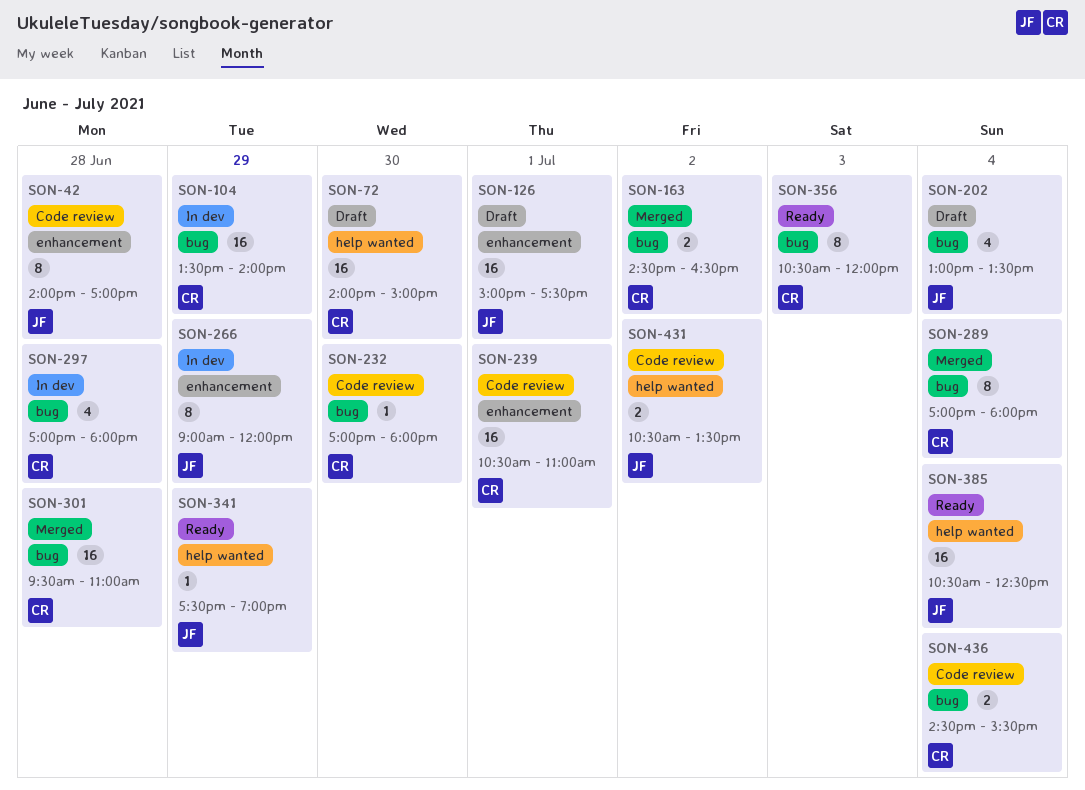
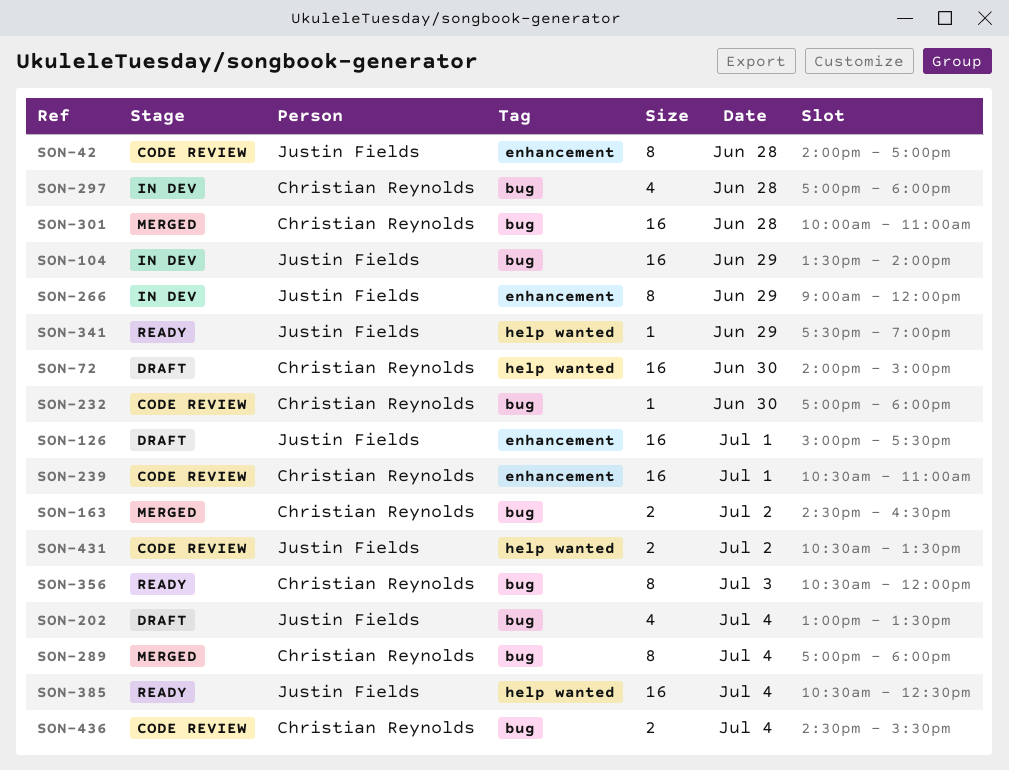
SON-104, owner: Christian Reynolds -> Justin Fields
SON-301, begins: 09:30 -> 10:00

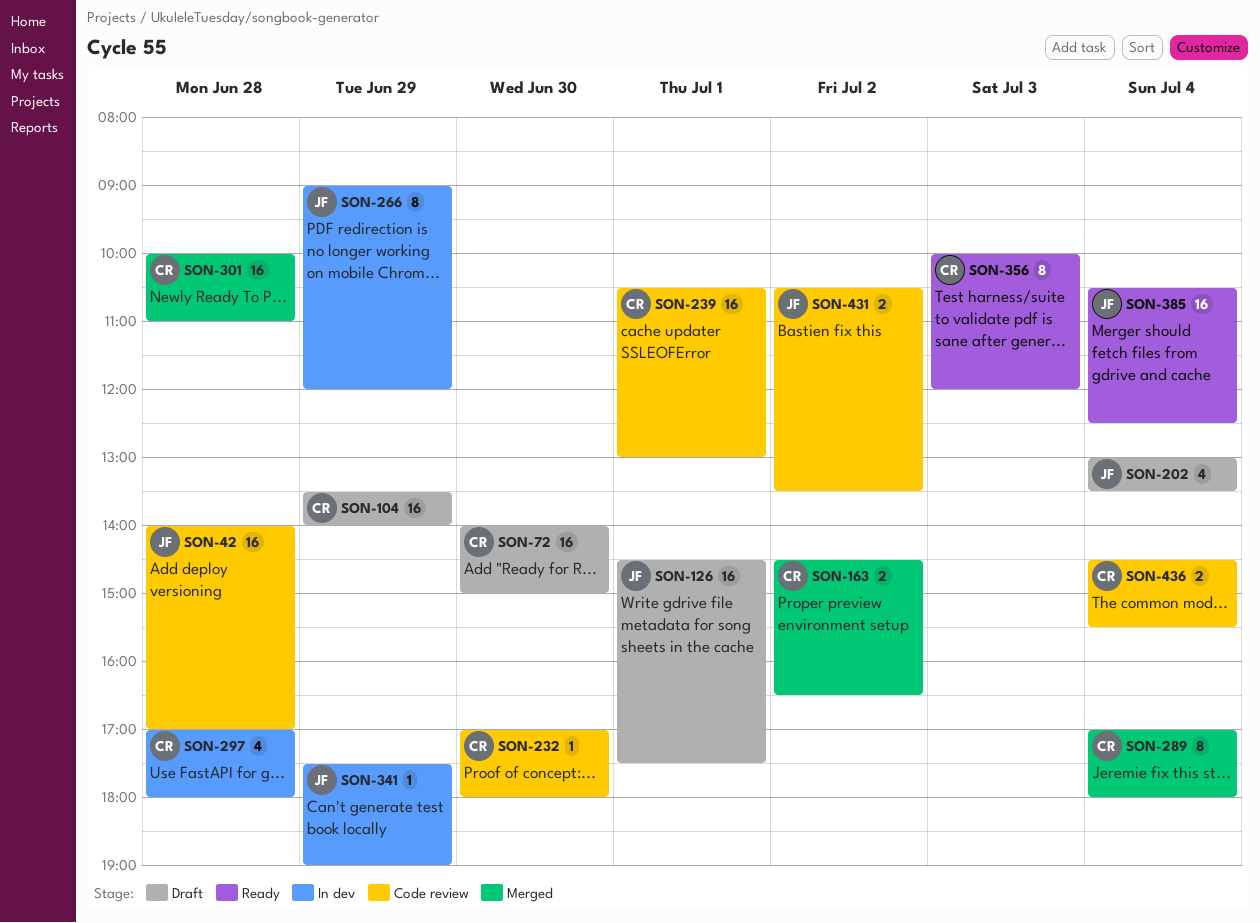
SON-42, estimate: 8 -> 16
SON-104, status: In dev -> Draft
SON-104, owner: Justin Fields -> Christian Reynolds
SON-126, begins: 15:00 -> 14:30
SON-239, ends: 11:00 -> 13:00
SON-341, status: Ready -> In dev
SON-356, begins: 10:30 -> 10:00

